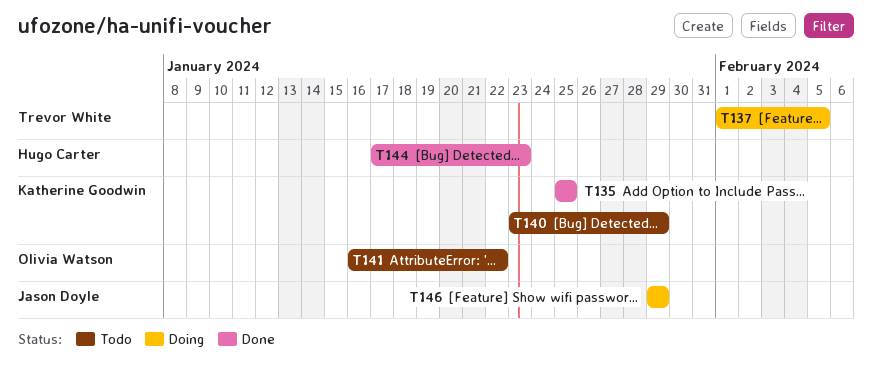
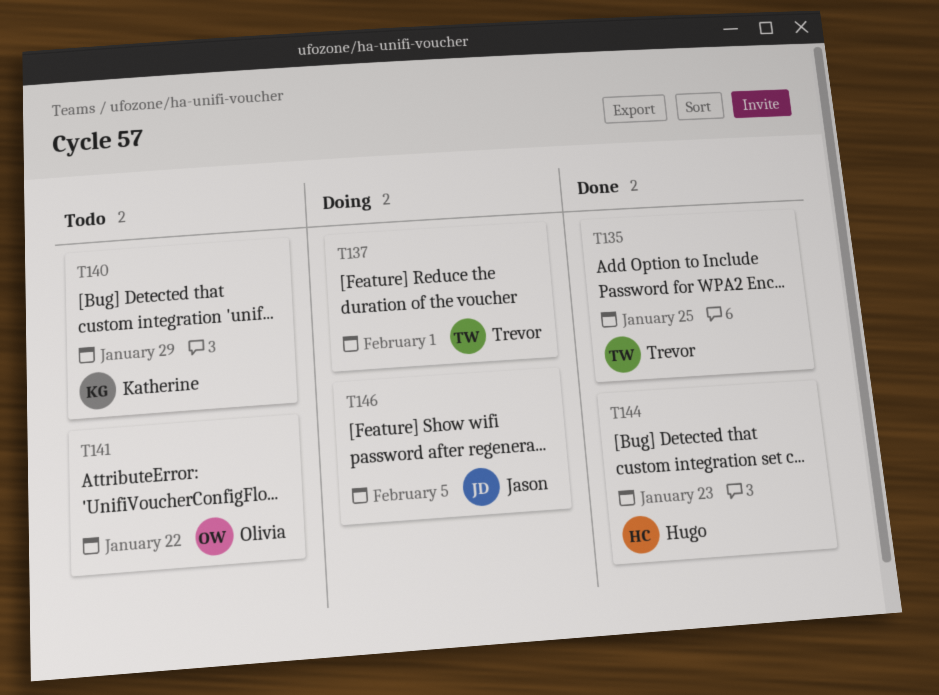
T135, owner: Katherine Goodwin -> Trevor White
T137, due: Feb 5 -> Feb 1
T146, due: Jan 29 -> Feb 5

